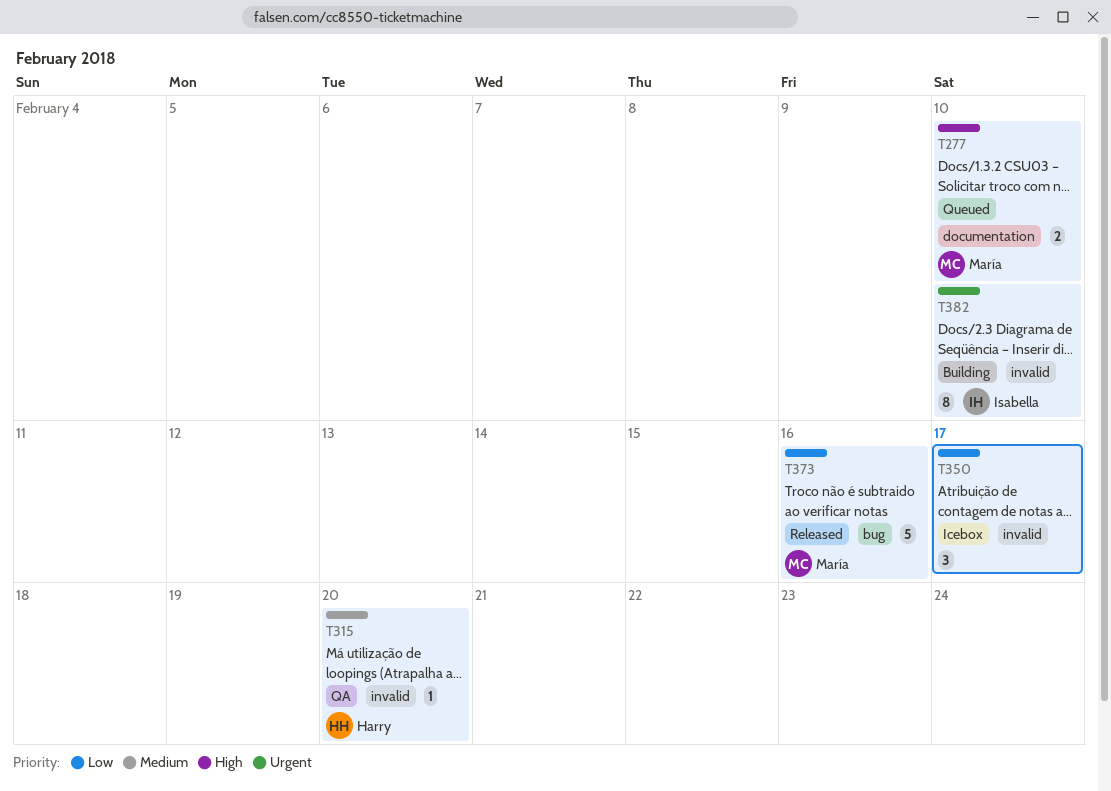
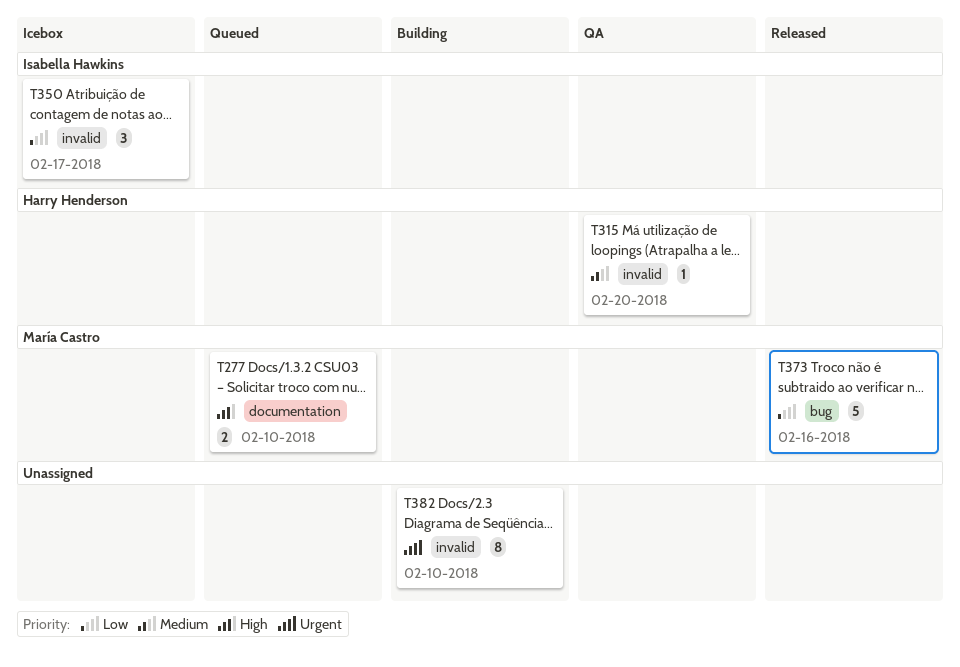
T350, owner: none -> Isabella Hawkins
T382, owner: Isabella Hawkins -> none

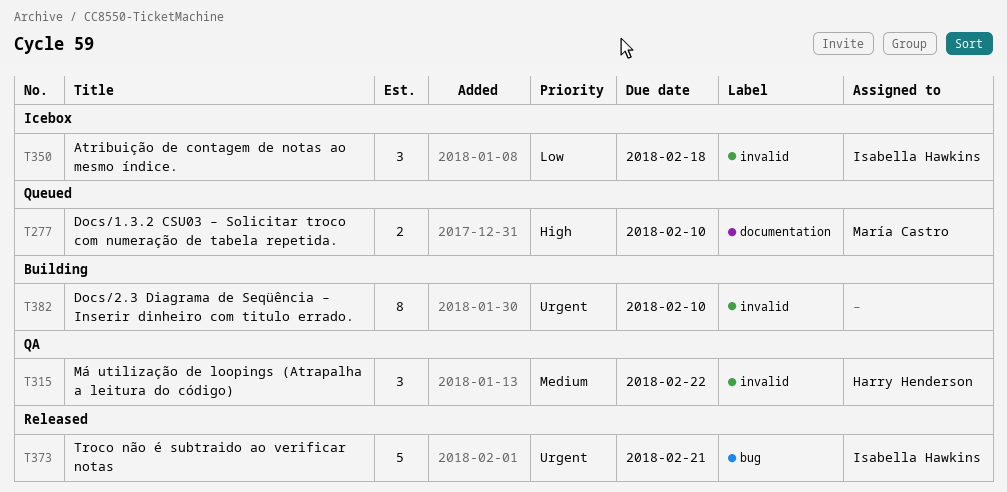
T315, estimate: 1 -> 3
T315, due: Feb 20 -> Feb 22
T350, due: Feb 17 -> Feb 18
T373, owner: María Castro -> Isabella Hawkins
T373, priority: Low -> Urgent
T373, due: Feb 16 -> Feb 21

